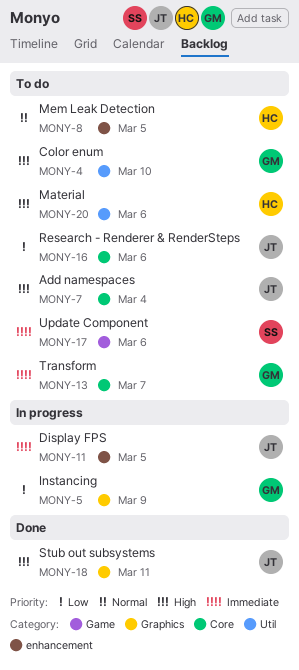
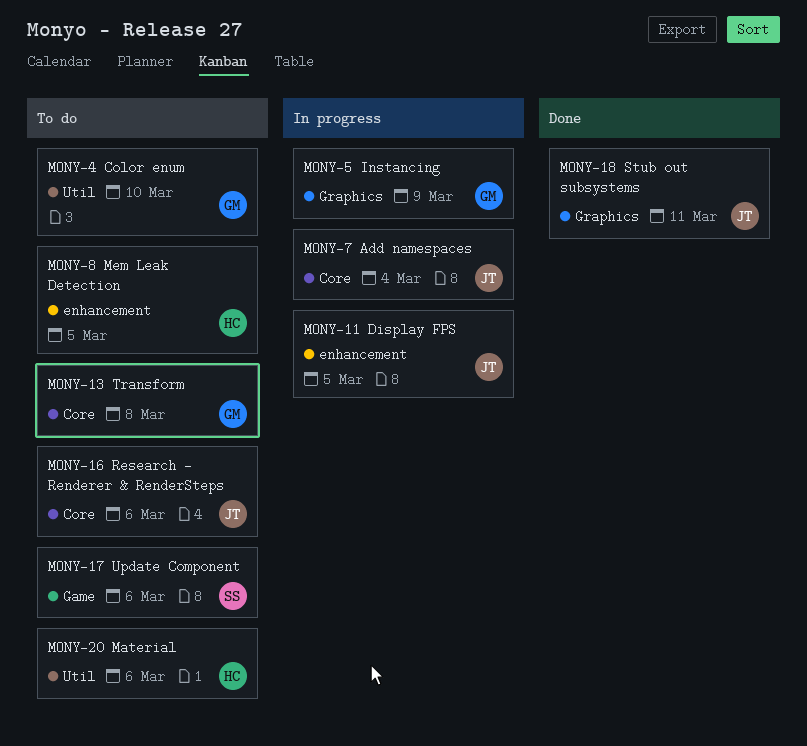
MONY-7, status: To do -> In progress
MONY-13, due: Mar 7 -> Mar 8

